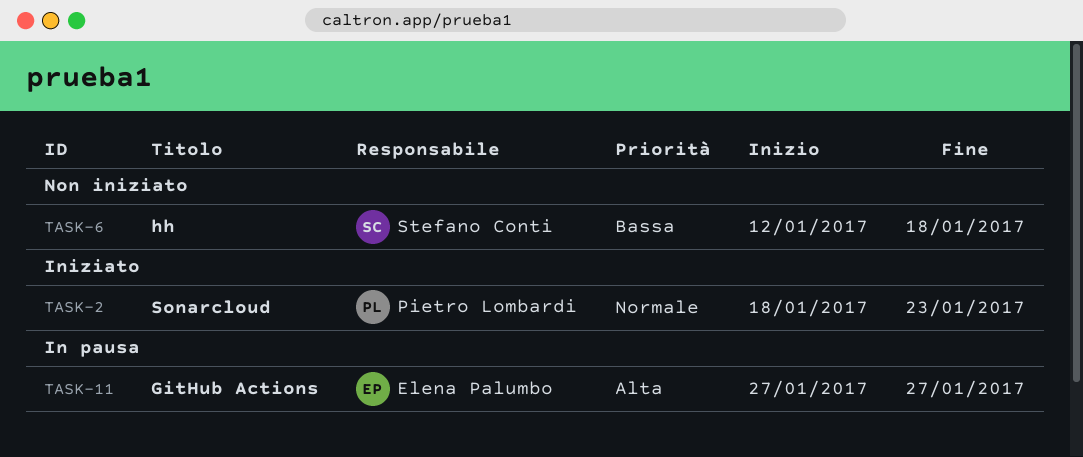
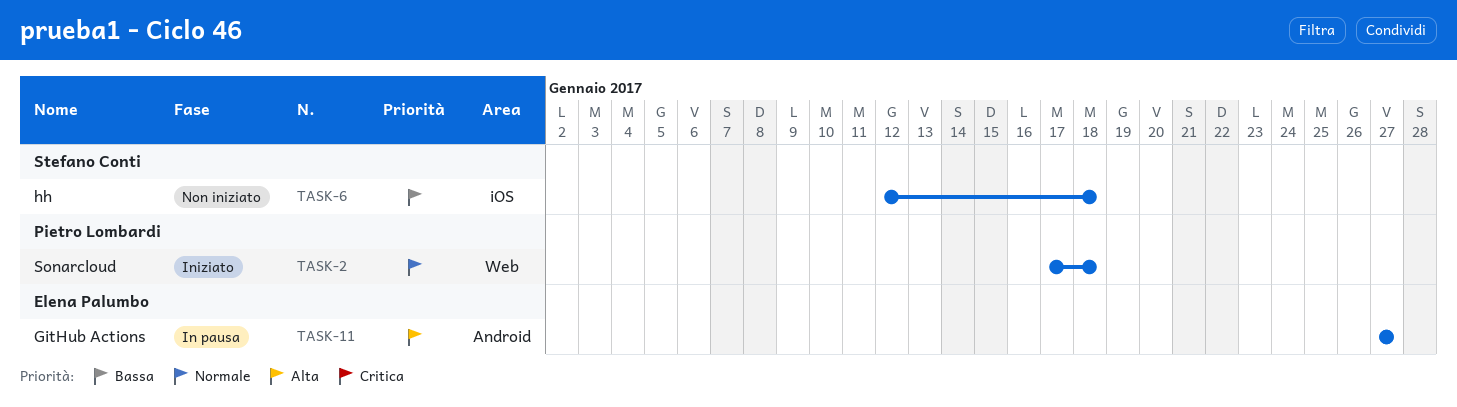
TASK-2, start: Jan 18 -> Jan 17
TASK-2, due: Jan 23 -> Jan 18

